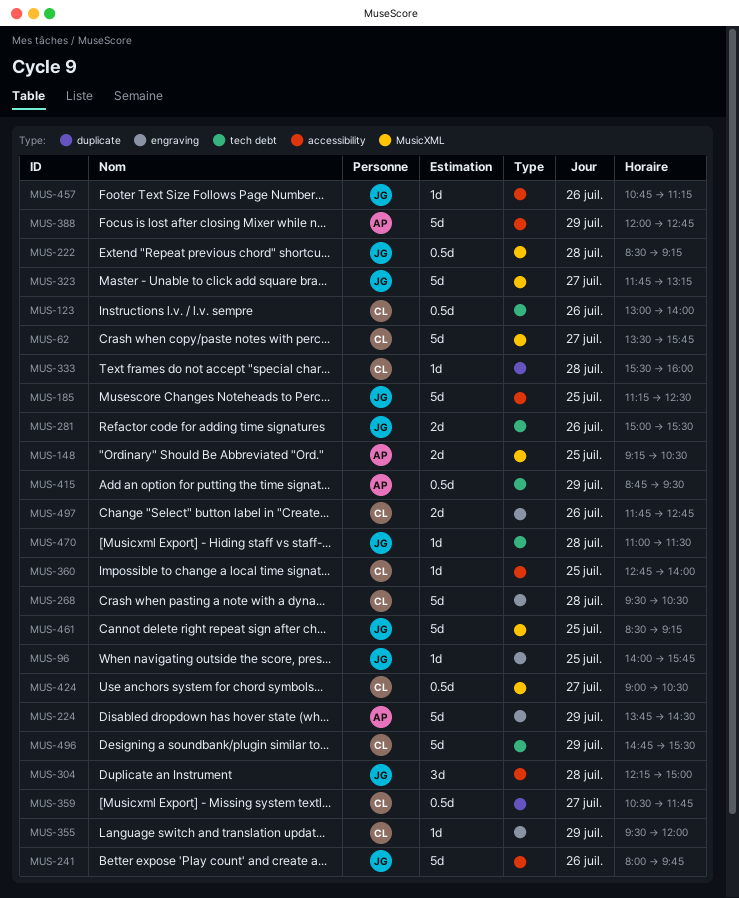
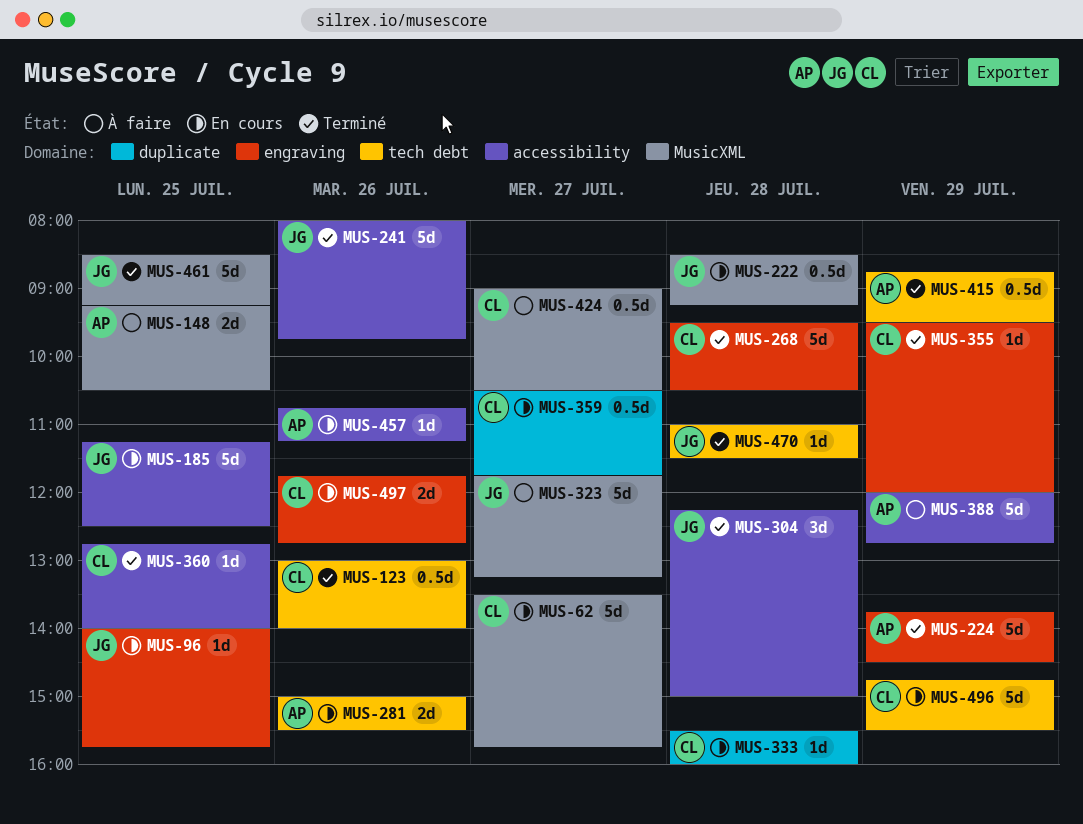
MUS-281, owner: JG -> AP
MUS-457, owner: JG -> AP

